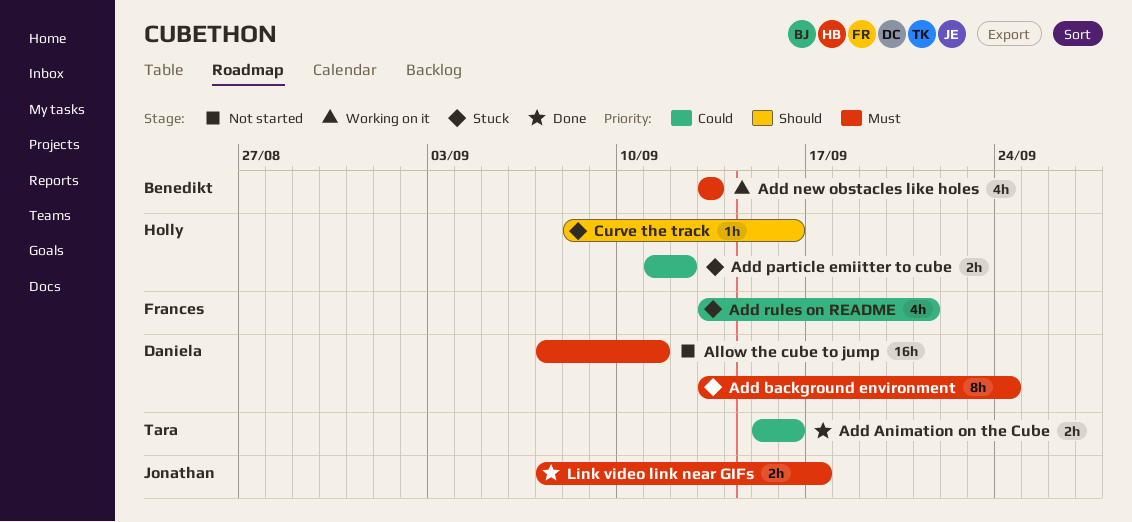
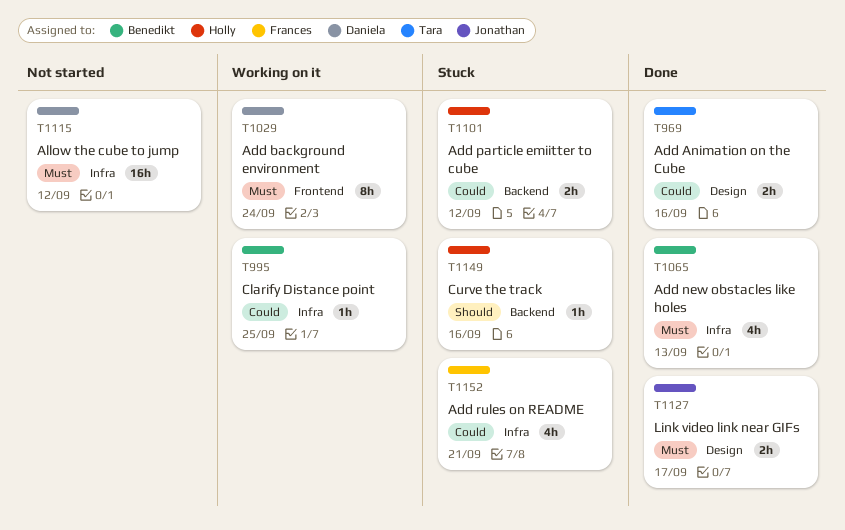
Add background environment, status: Stuck -> Working on it
Add new obstacles like holes, status: Working on it -> Done
Allow the cube to jump, due: Sep 11 -> Sep 12
Clarify Distance point: none -> present

